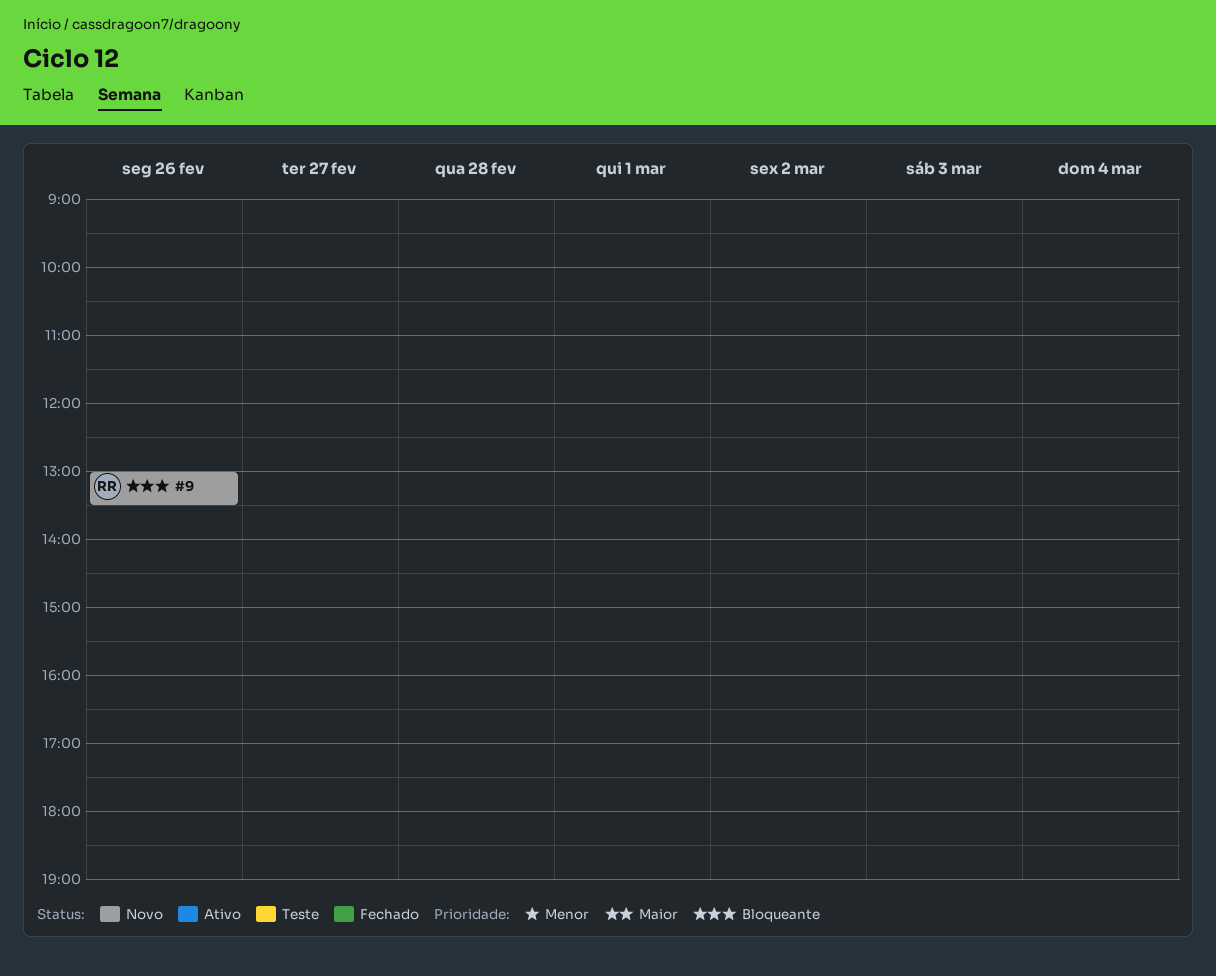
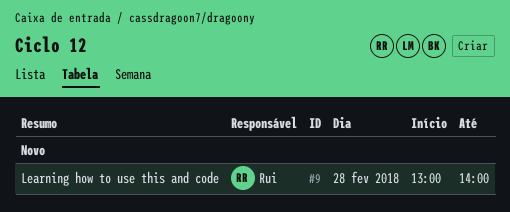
#9, day: Feb 26 -> Feb 28
#9, ends: 13:30 -> 14:00

